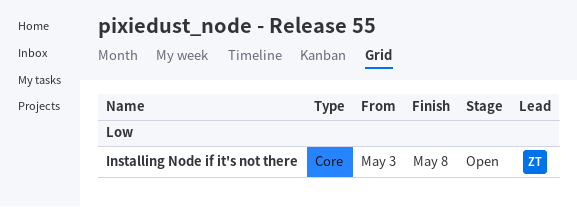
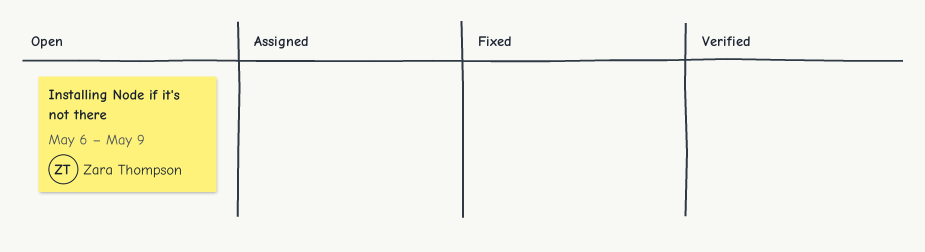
Installing Node if it's not there, start: May 3 -> May 6
Installing Node if it's not there, due: May 8 -> May 9

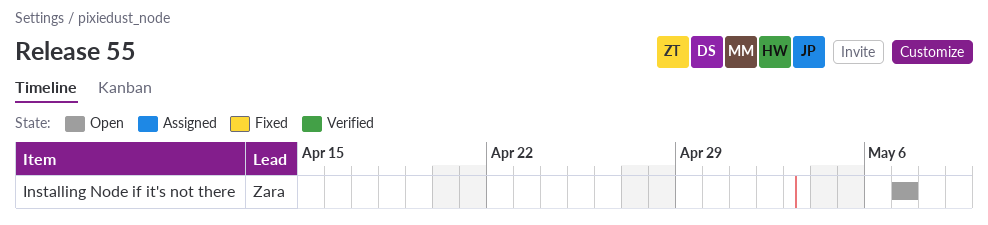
Installing Node if it's not there, start: May 6 -> May 7
Installing Node if it's not there, due: May 9 -> May 7

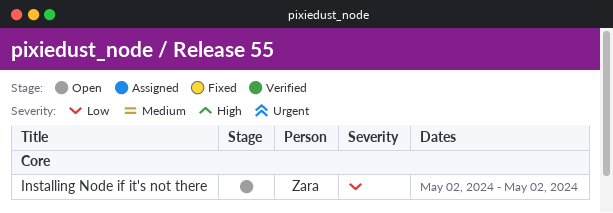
Installing Node if it's not there, start: May 7 -> May 2
Installing Node if it's not there, due: May 7 -> May 2

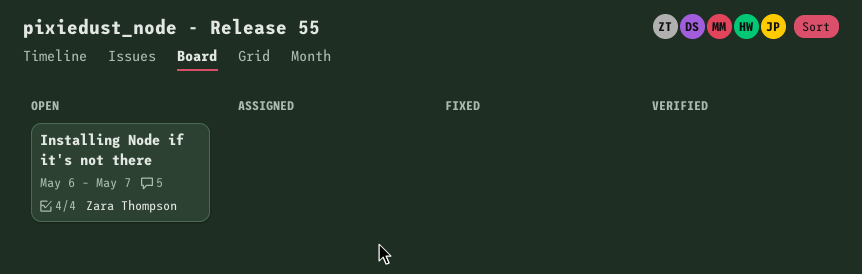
Installing Node if it's not there, start: May 2 -> May 6
Installing Node if it's not there, due: May 2 -> May 7

